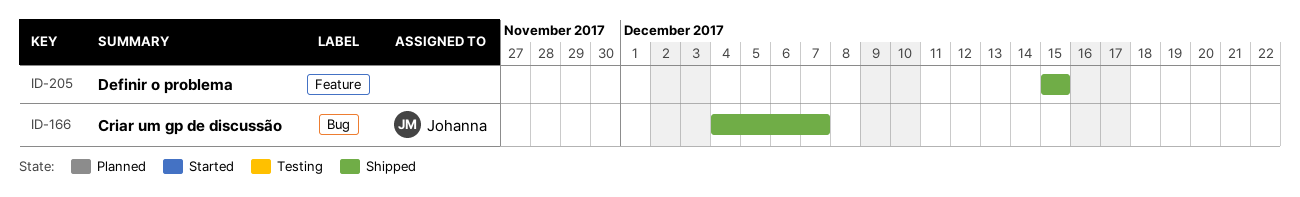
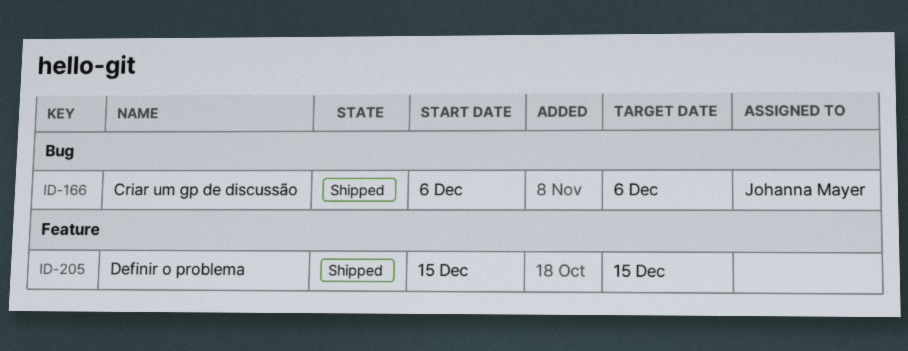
ID-166, start: Dec 4 -> Dec 6
ID-166, due: Dec 7 -> Dec 6

